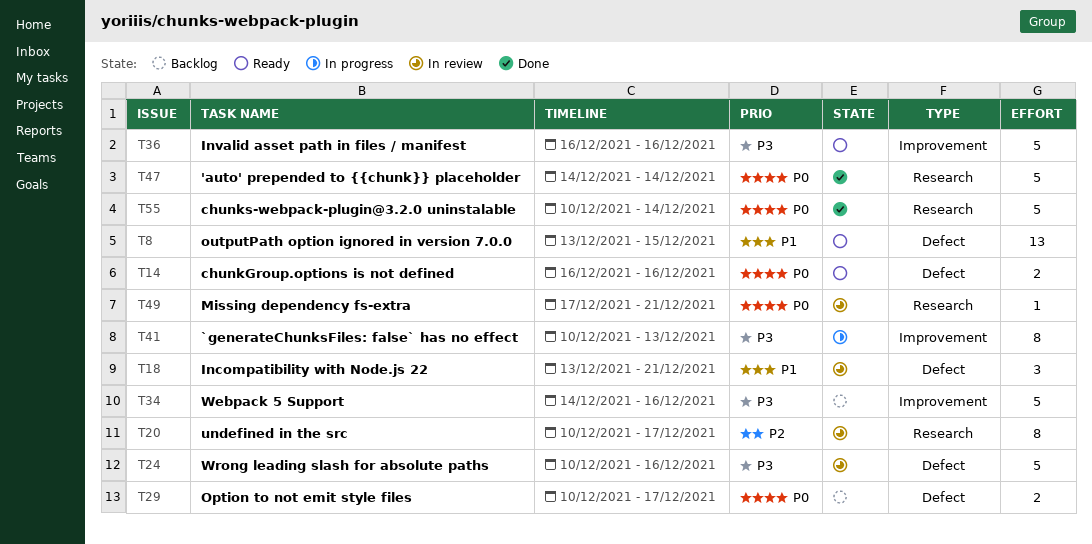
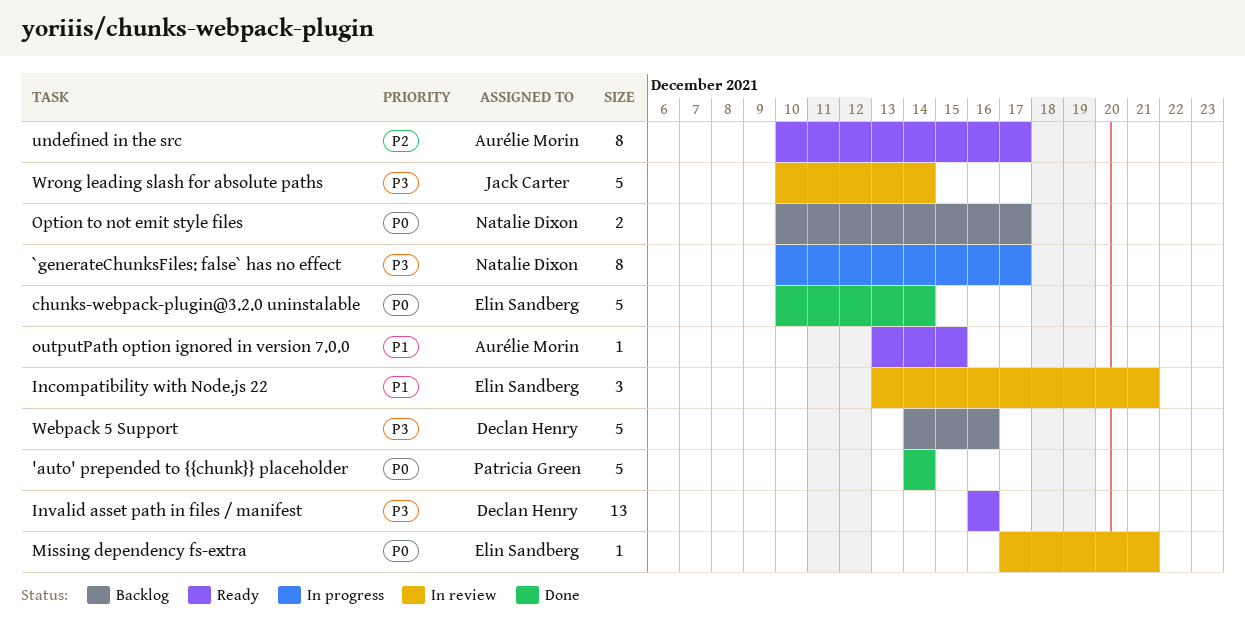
`generateChunksFiles: false` has no effect, due: Dec 13 -> Dec 17
chunkGroup.options is not defined: present -> none
Invalid asset path in files / manifest, estimate: 5 -> 13
outputPath option ignored in version 7.0.0, estimate: 13 -> 1
undefined in the src, status: In review -> Ready
Wrong leading slash for absolute paths, due: Dec 16 -> Dec 14

